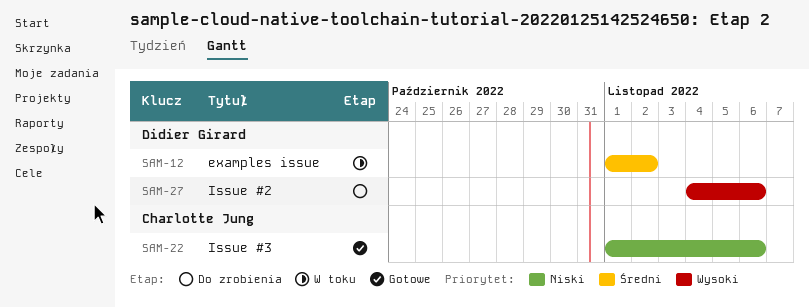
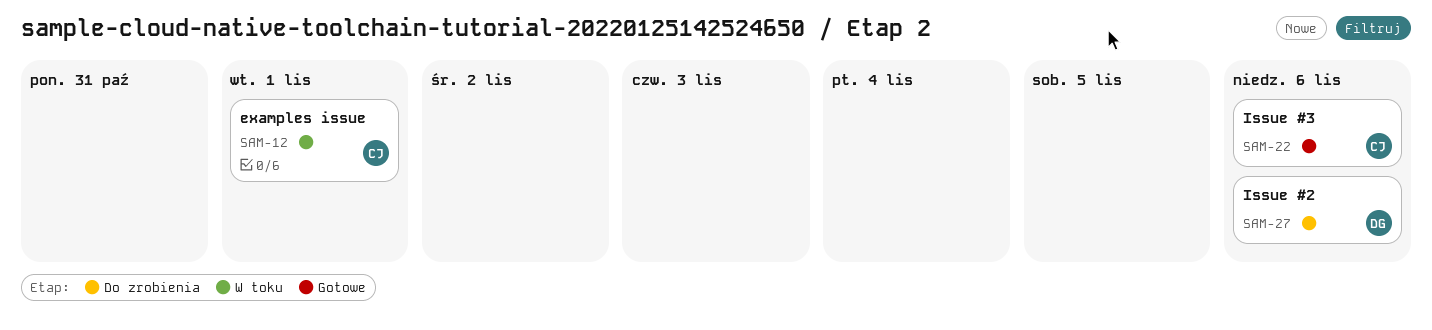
SAM-12, owner: Didier Girard -> Charlotte Jung
SAM-12, due: Nov 2 -> Nov 1

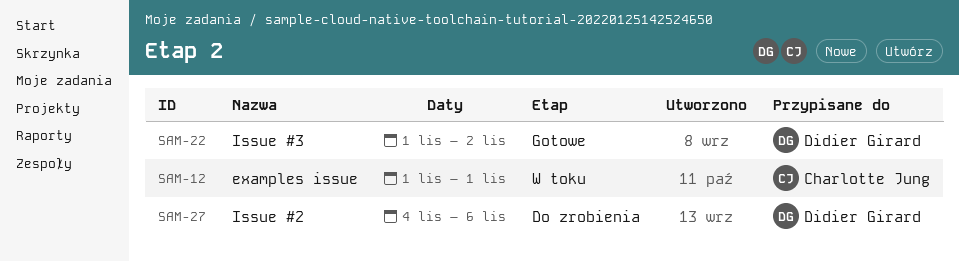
SAM-22, owner: Charlotte Jung -> Didier Girard
SAM-22, due: Nov 6 -> Nov 2

